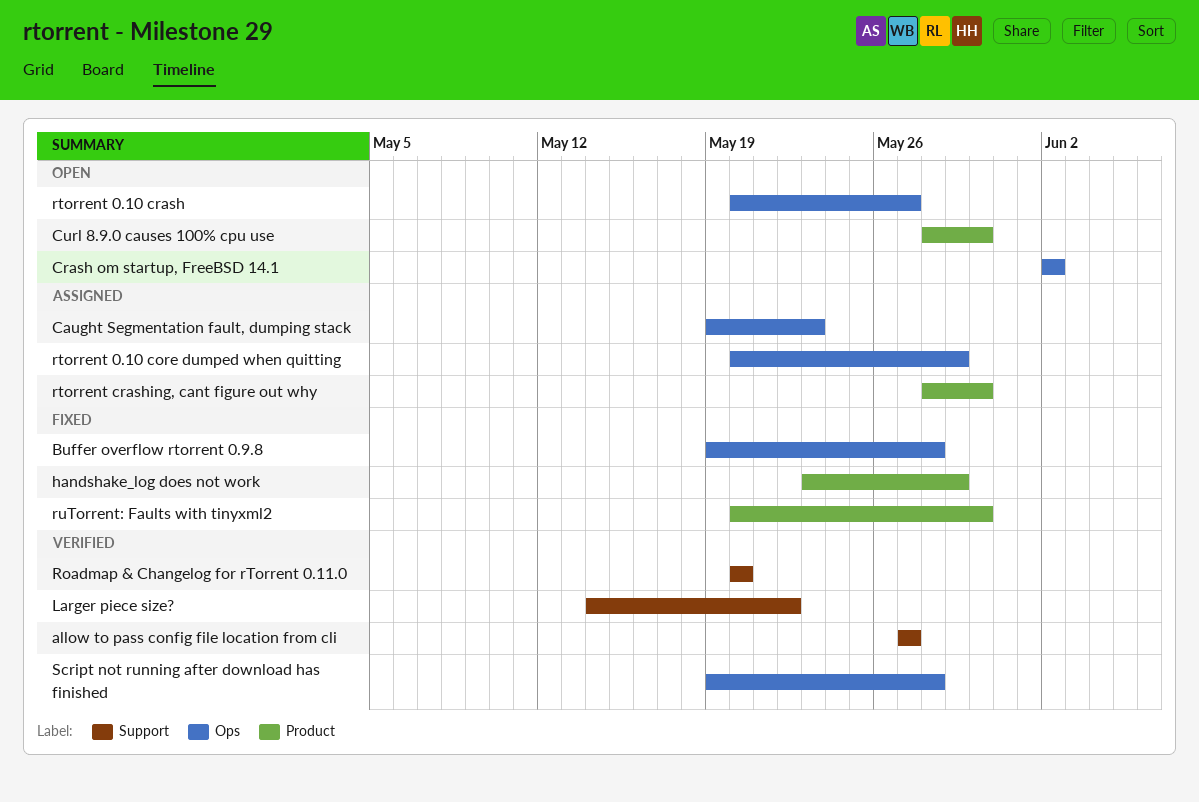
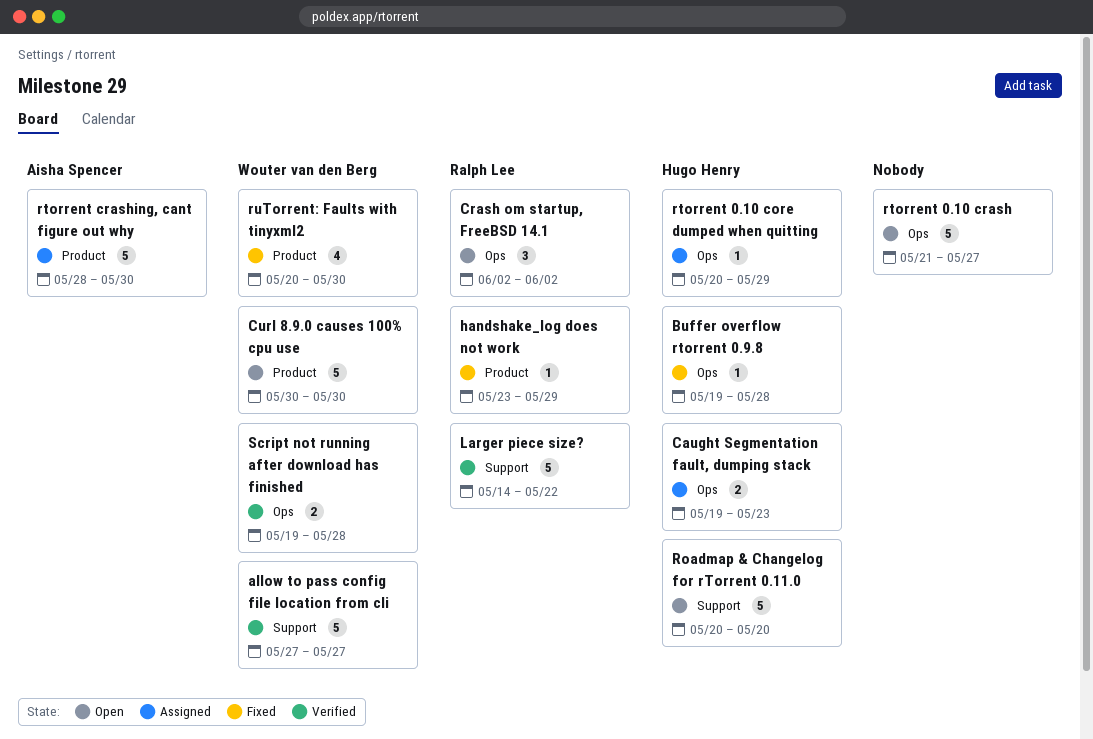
Curl 8.9.0 causes 100% cpu use, start: May 28 -> May 30
Roadmap & Changelog for rTorrent 0.11.0, status: Verified -> Open
rtorrent 0.10 crash, start: May 20 -> May 21

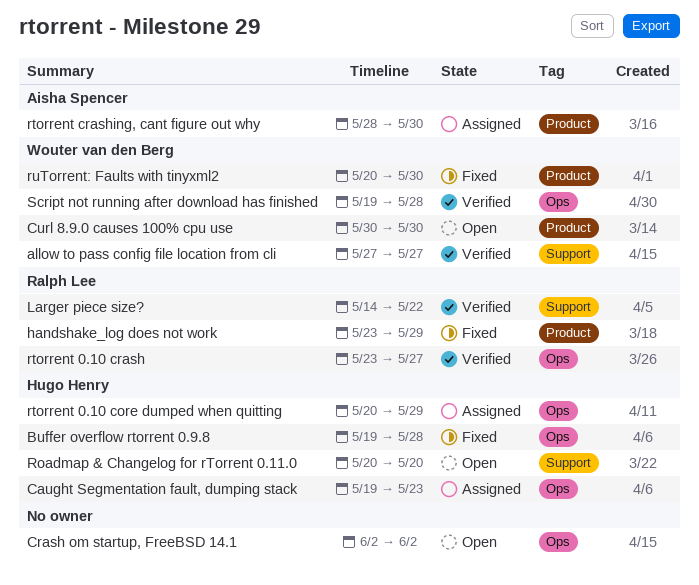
Crash om startup, FreeBSD 14.1, owner: Ralph Lee -> none
rtorrent 0.10 crash, status: Open -> Verified
rtorrent 0.10 crash, owner: none -> Ralph Lee
rtorrent 0.10 crash, start: May 21 -> May 23

